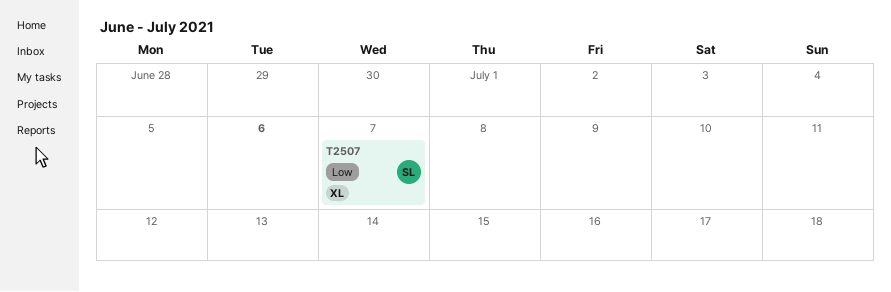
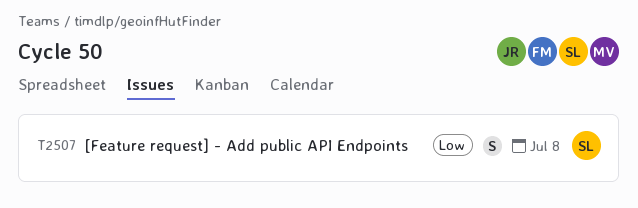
T2507, estimate: XL -> S
T2507, due: Jul 7 -> Jul 8

